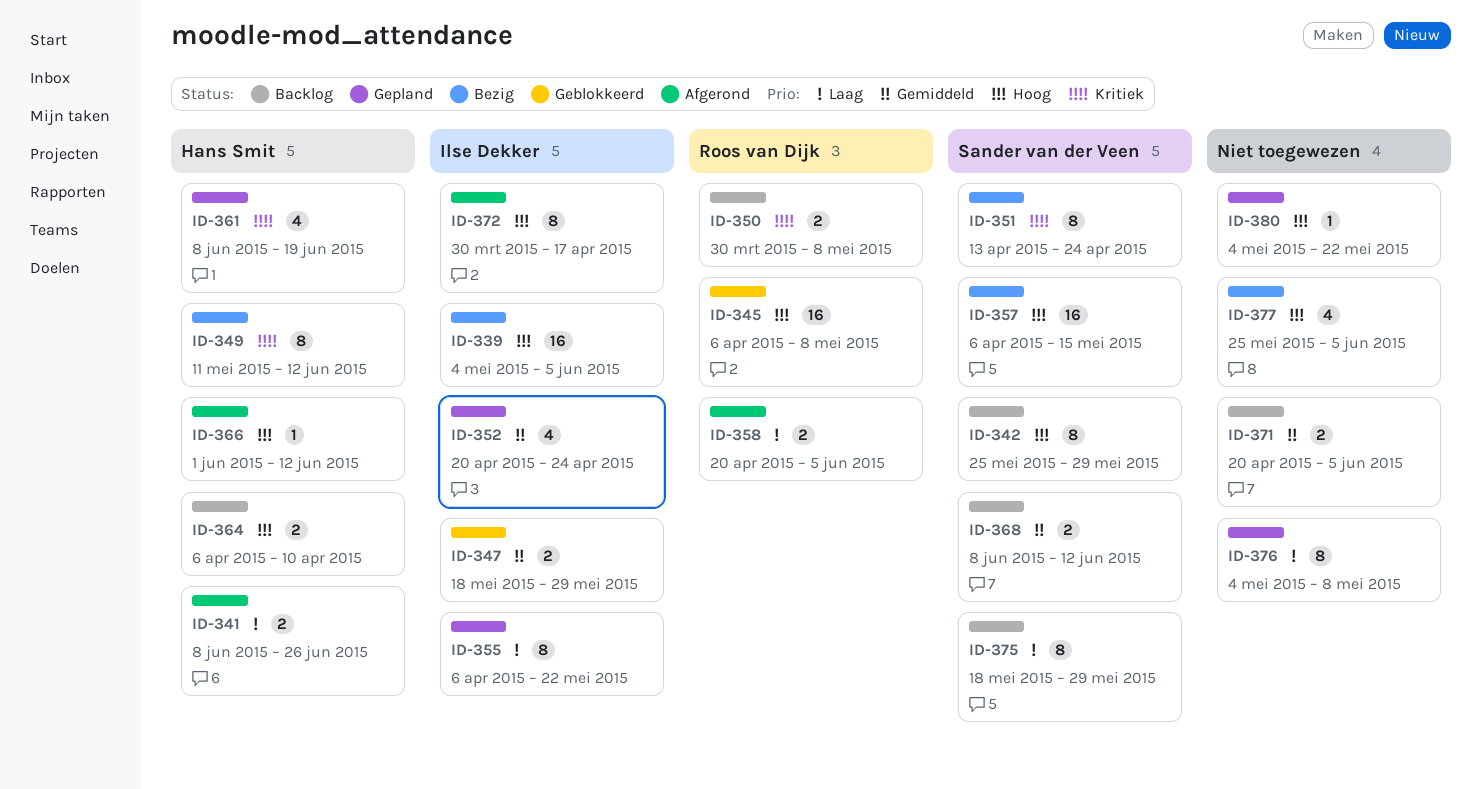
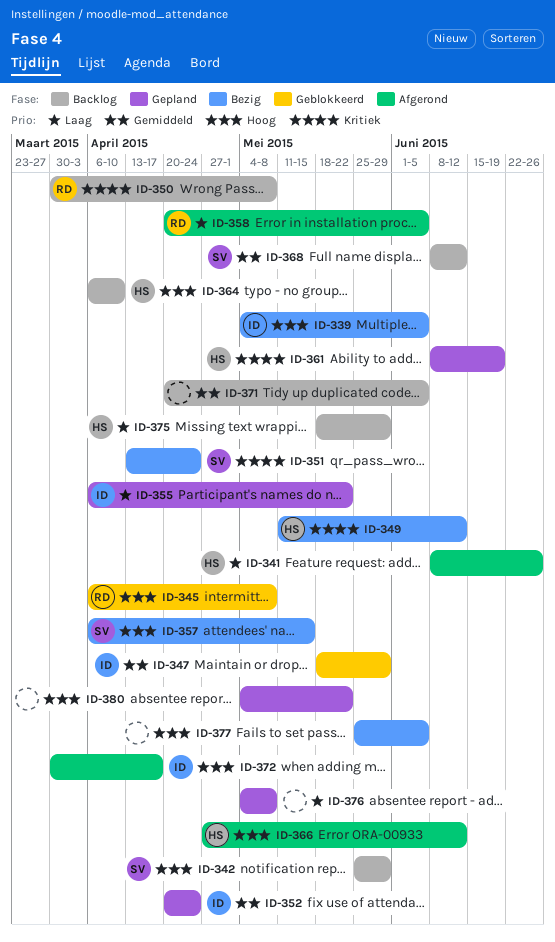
ID-366, start: Jun 1 -> Apr 27
ID-375, owner: Sander van der Veen -> Hans Smit

